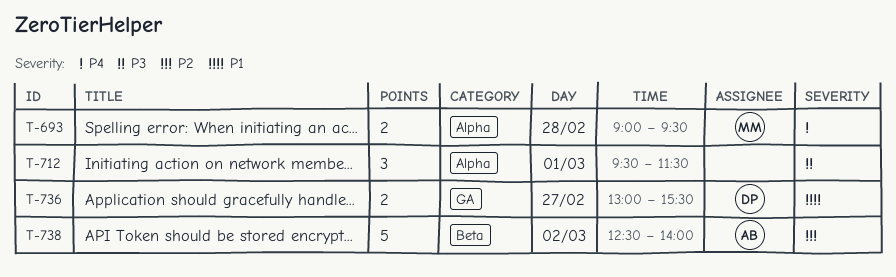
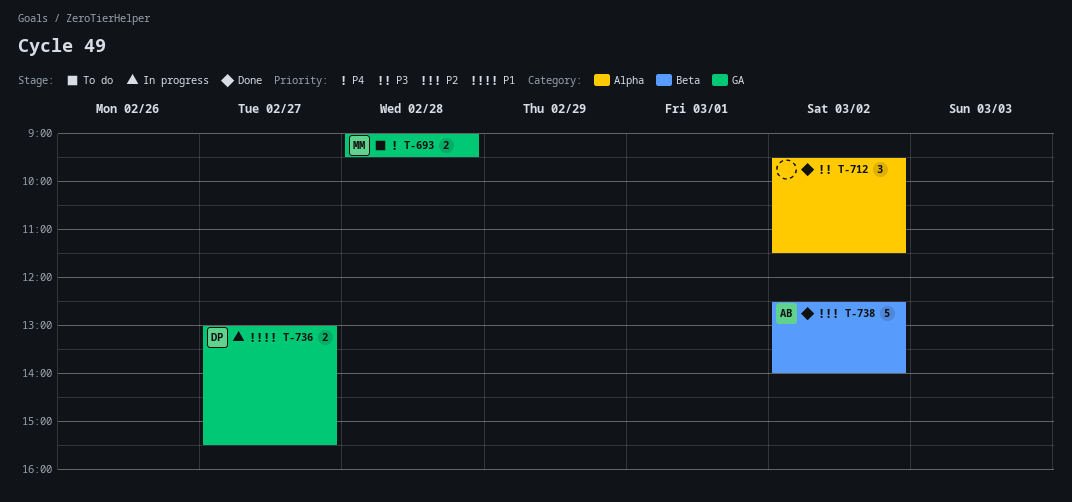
T-693, label: Alpha -> GA
T-712, day: Mar 1 -> Mar 2

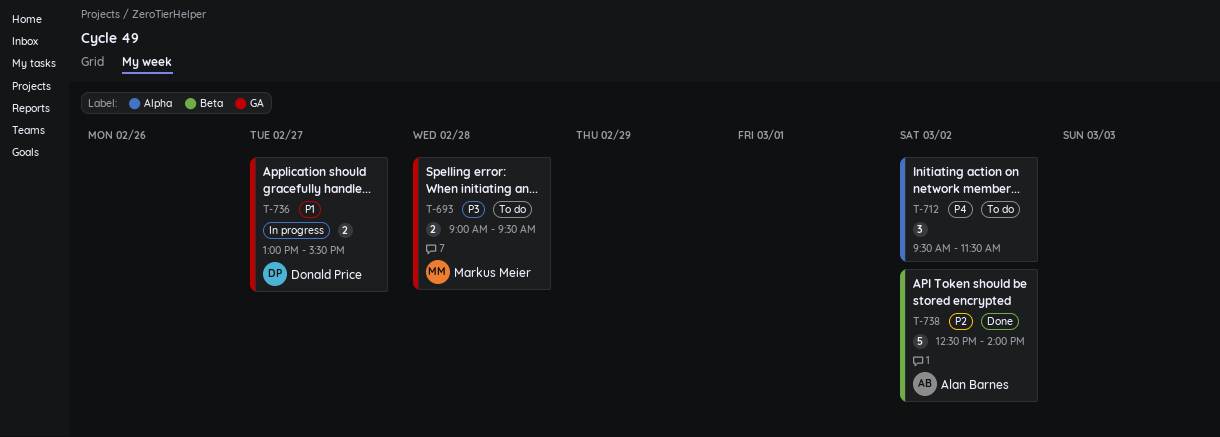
T-693, priority: P4 -> P3
T-712, status: Done -> To do
T-712, priority: P3 -> P4

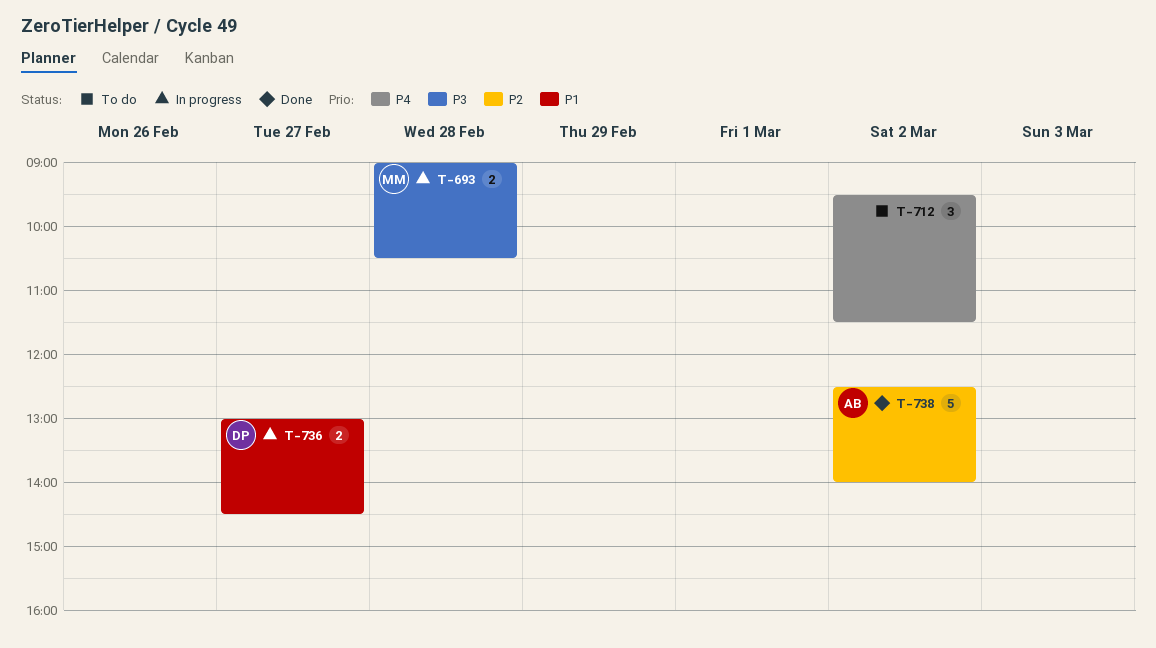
T-693, status: To do -> In progress
T-693, ends: 09:30 -> 10:30
T-736, ends: 15:30 -> 14:30

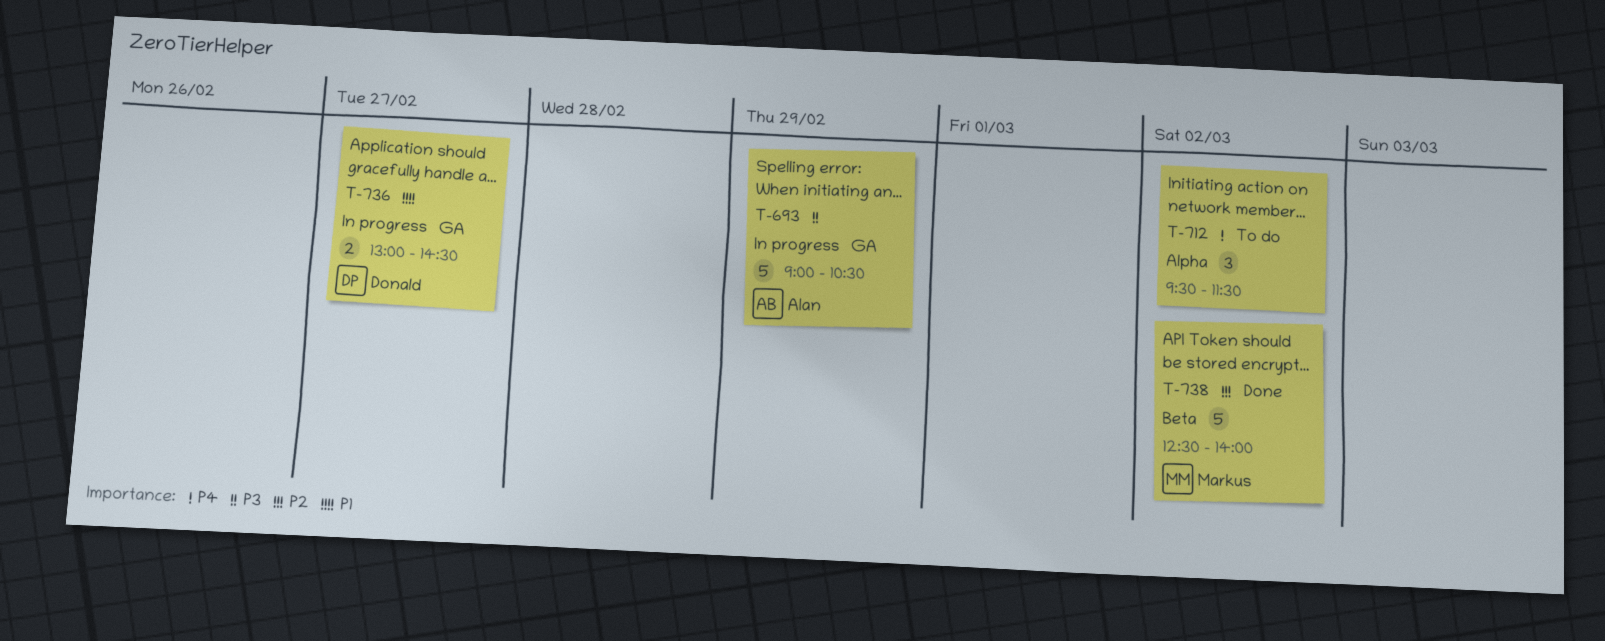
T-693, owner: Markus -> Alan
T-693, estimate: 2 -> 5
T-693, day: Feb 28 -> Feb 29
T-738, owner: Alan -> Markus

